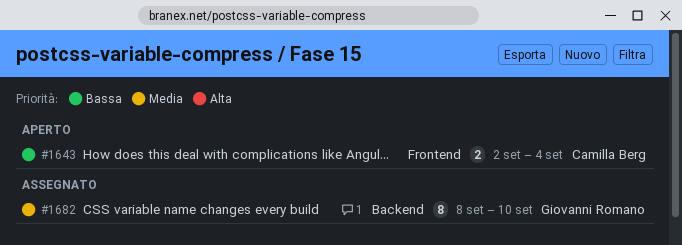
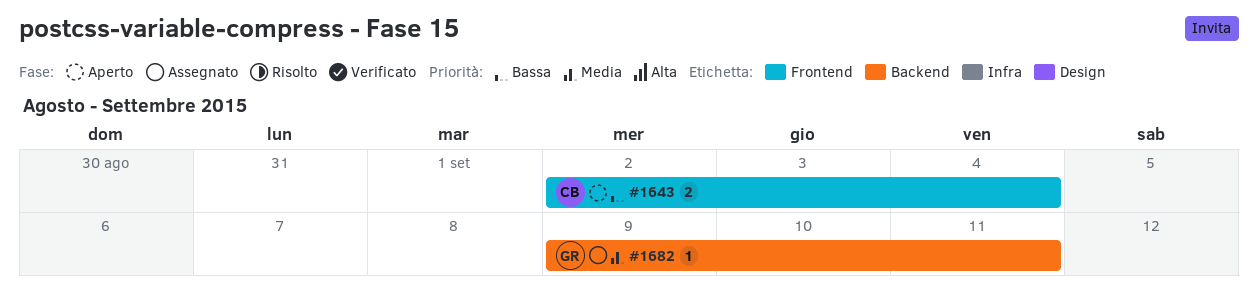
#1682, estimate: 8 -> 1
#1682, start: Sep 8 -> Sep 9
#1682, due: Sep 10 -> Sep 11

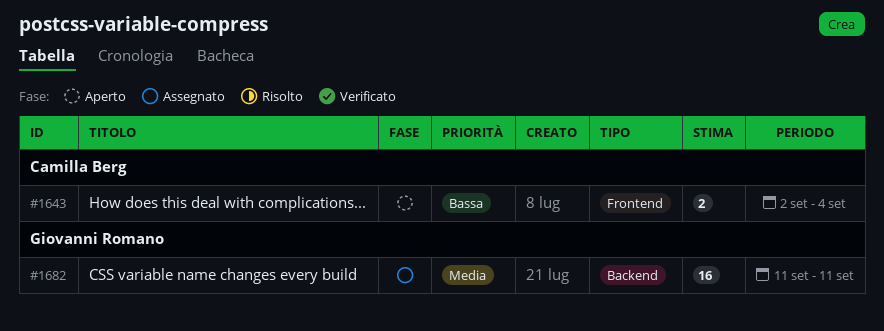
#1682, estimate: 1 -> 16
#1682, start: Sep 9 -> Sep 11

